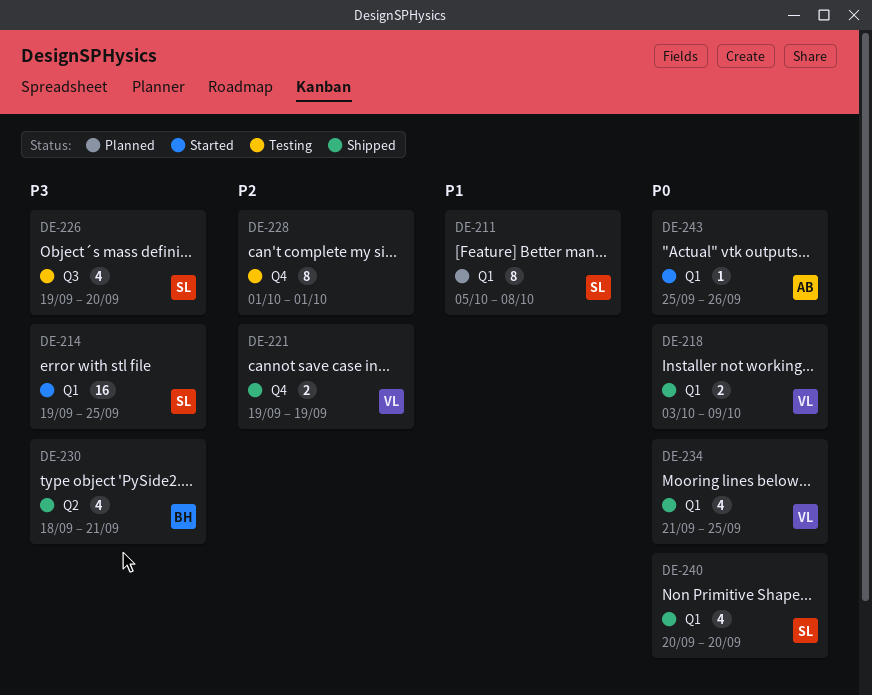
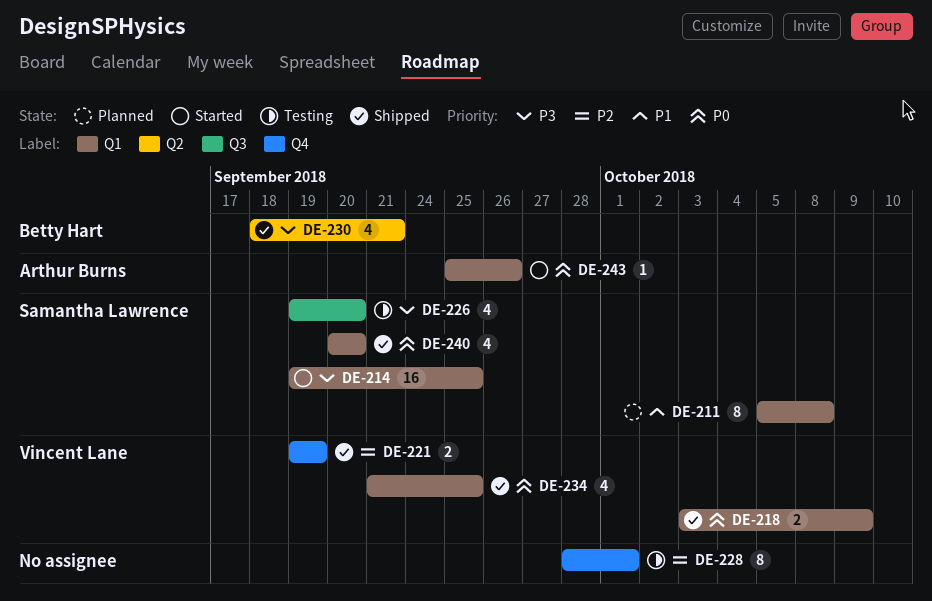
DE-228, start: Oct 1 -> Sep 28

